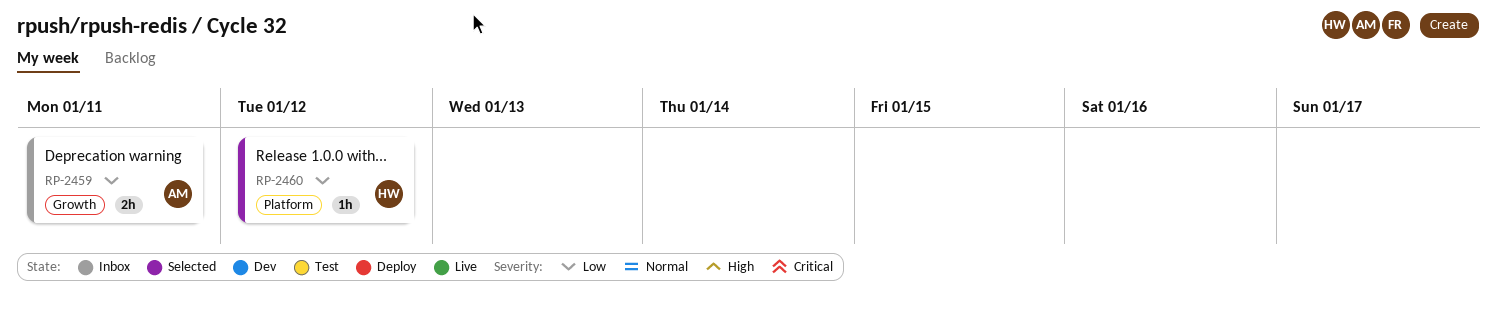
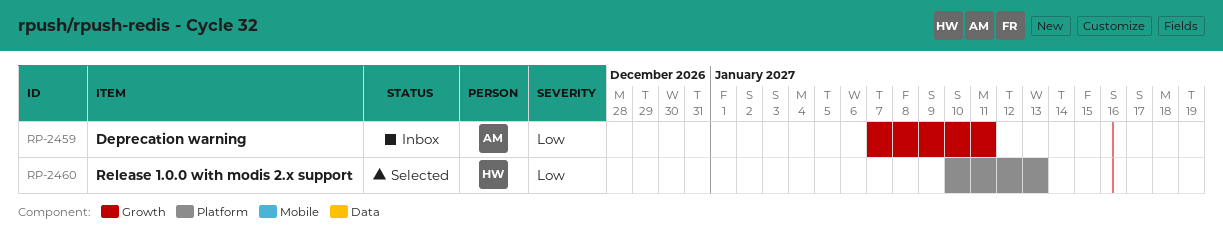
RP-2460, due: Jan 12 -> Jan 13

